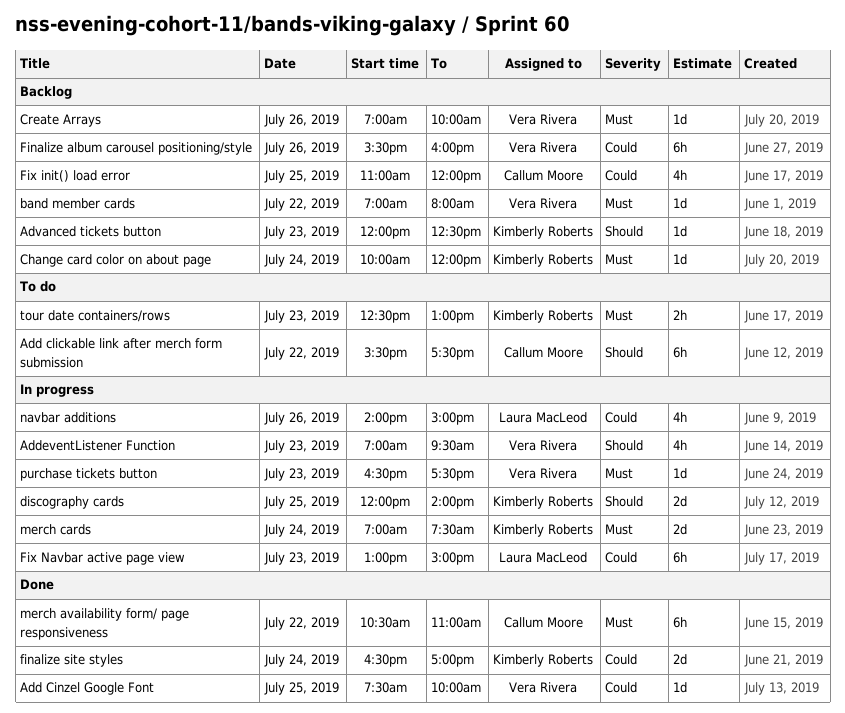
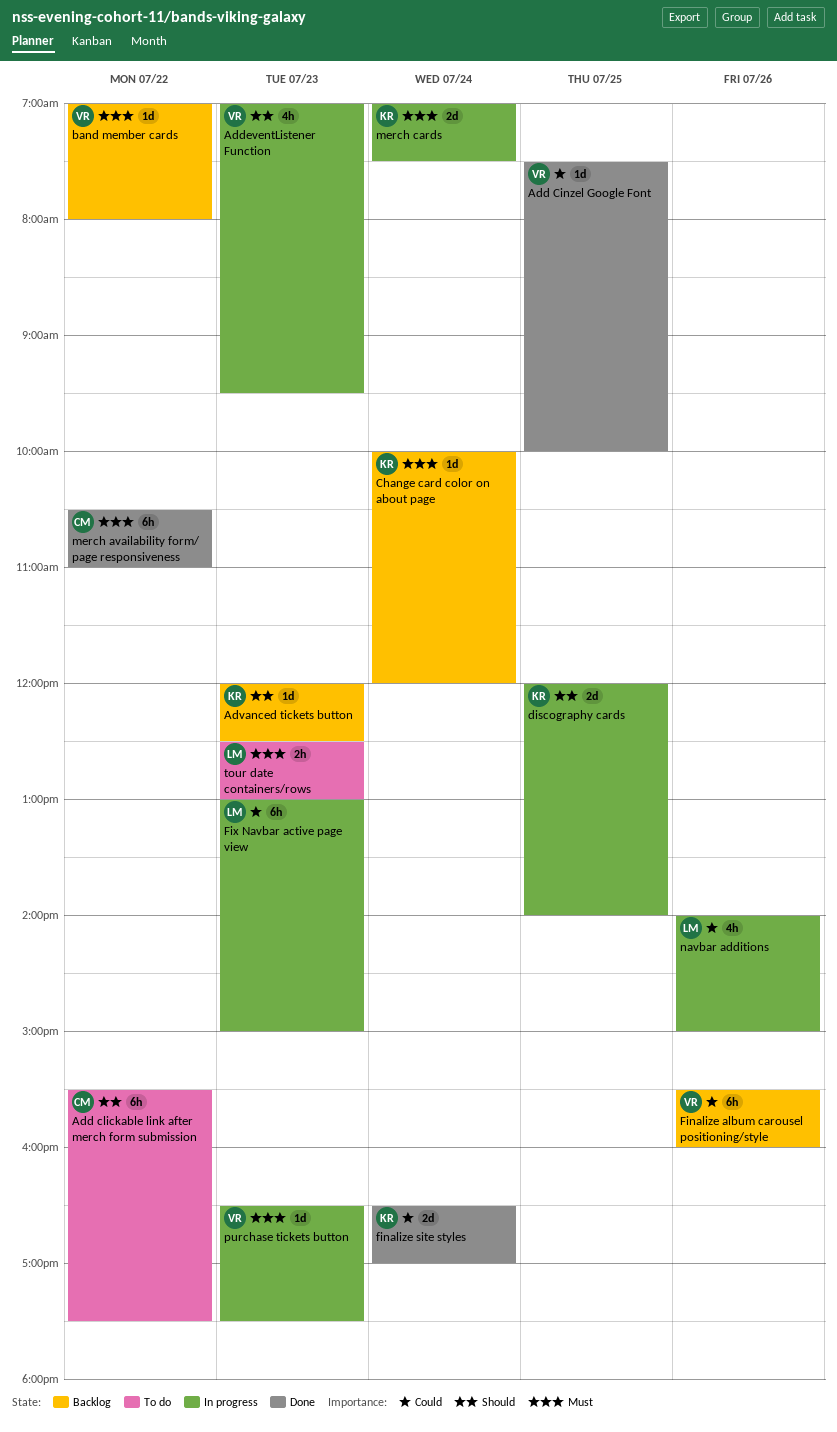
Create Arrays: present -> none
Fix init() load error: present -> none
tour date containers/rows, owner: Kimberly Roberts -> Laura MacLeod

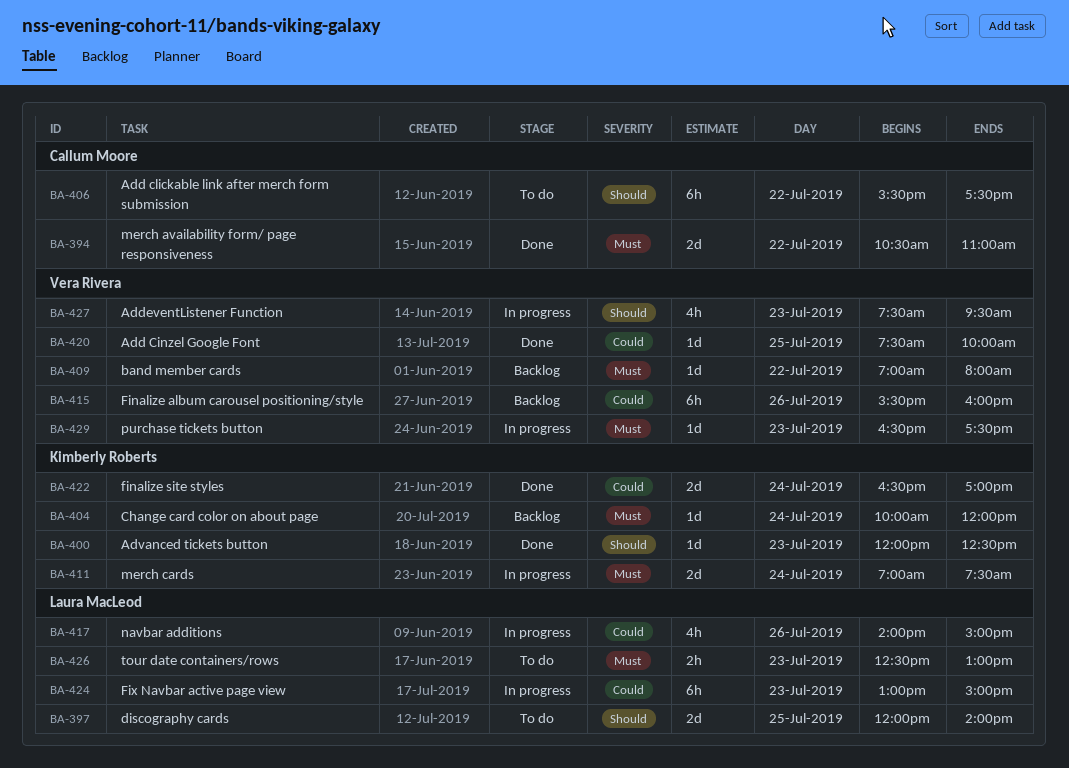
AddeventListener Function, begins: 07:00 -> 07:30
Advanced tickets button, status: Backlog -> Done
discography cards, status: In progress -> To do
discography cards, owner: Kimberly Roberts -> Laura MacLeod
merch availability form/ page responsiveness, estimate: 6h -> 2d

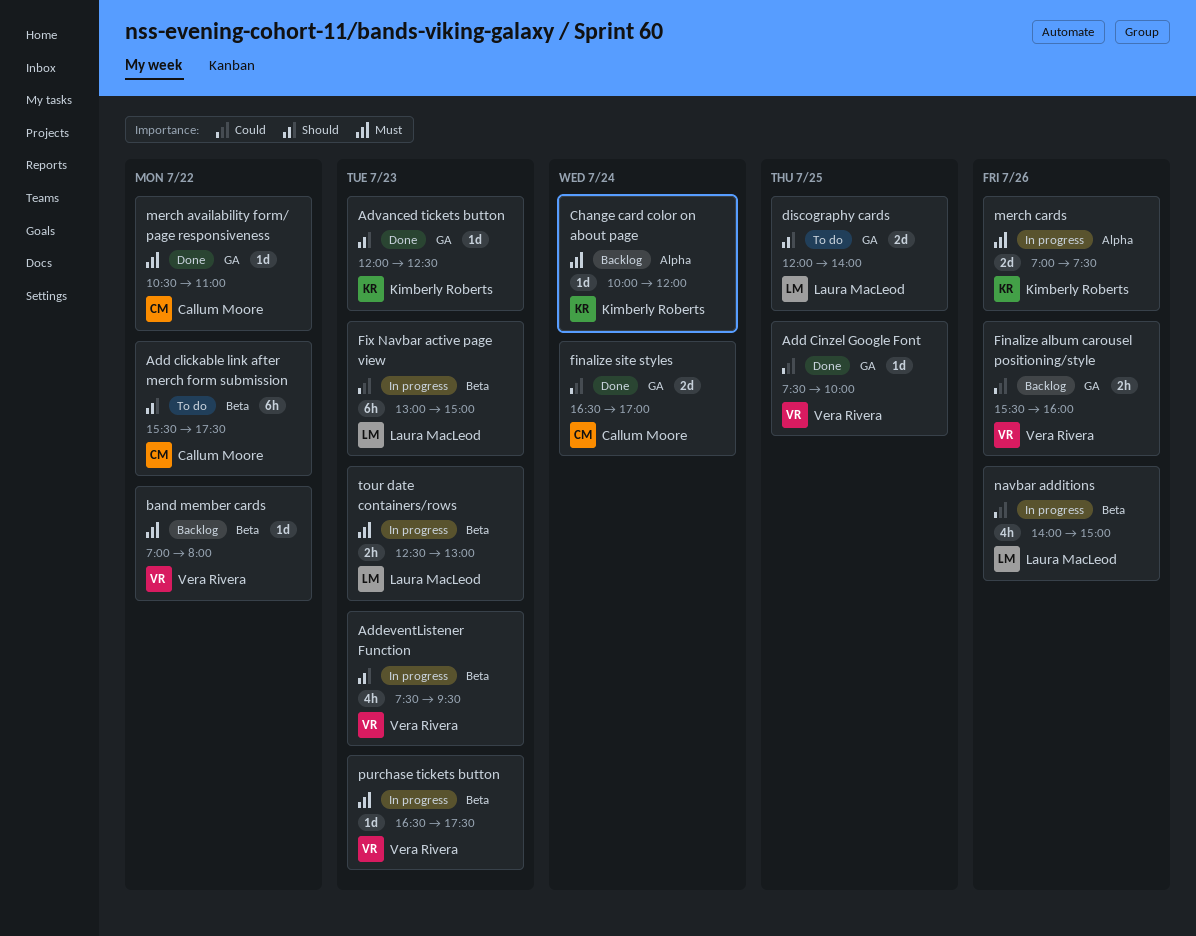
Finalize album carousel positioning/style, estimate: 6h -> 2h
finalize site styles, owner: Kimberly Roberts -> Callum Moore
merch availability form/ page responsiveness, estimate: 2d -> 1d
merch cards, day: Jul 24 -> Jul 26
tour date containers/rows, status: To do -> In progress

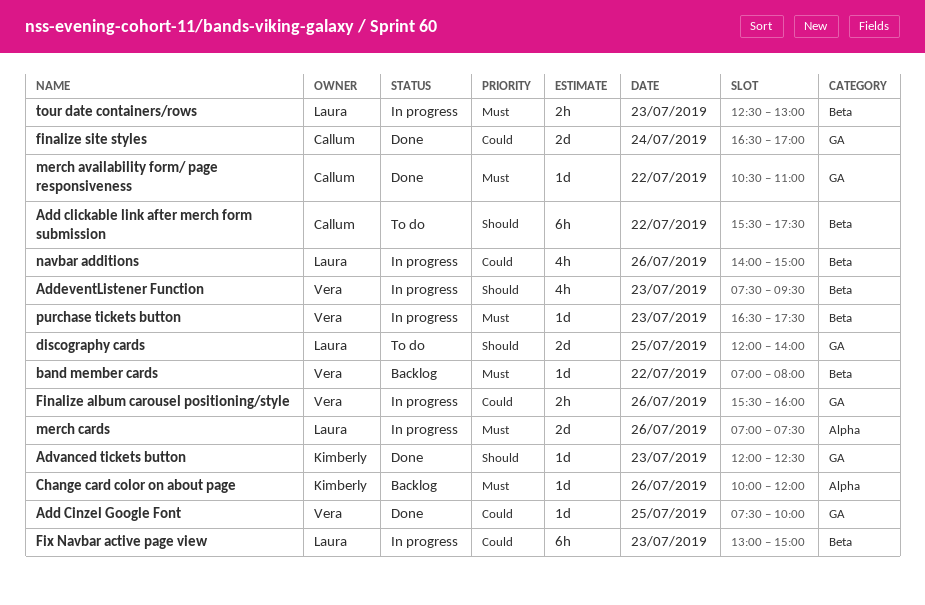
Change card color on about page, day: Jul 24 -> Jul 26
Finalize album carousel positioning/style, status: Backlog -> In progress
merch cards, owner: Kimberly Roberts -> Laura MacLeod

